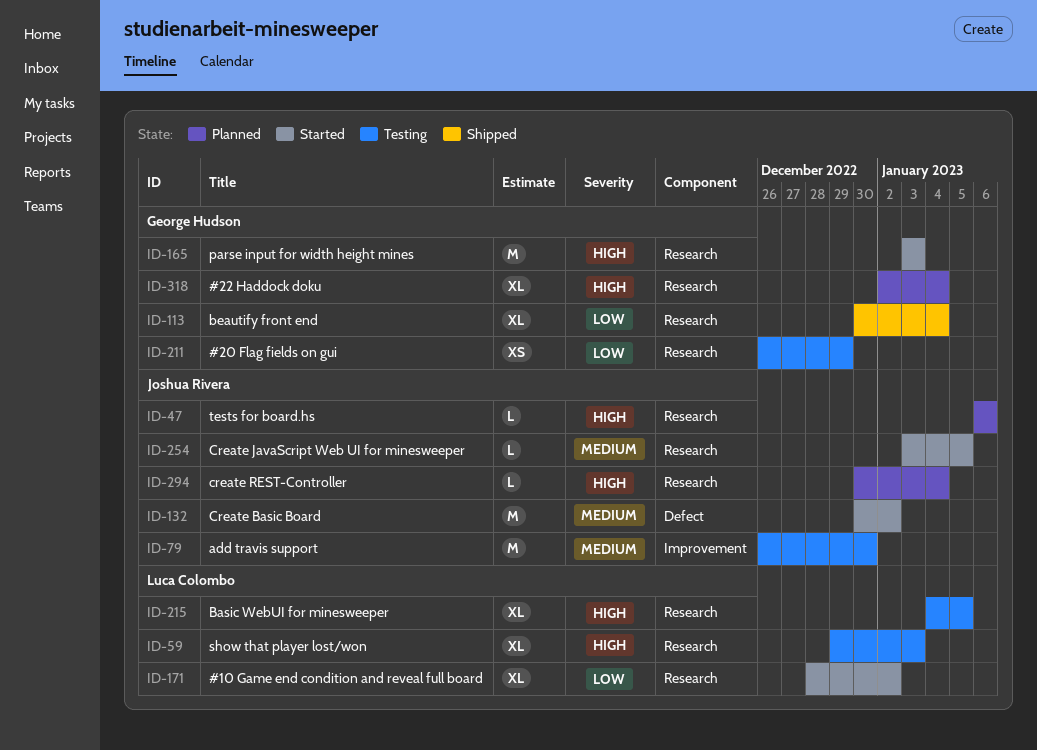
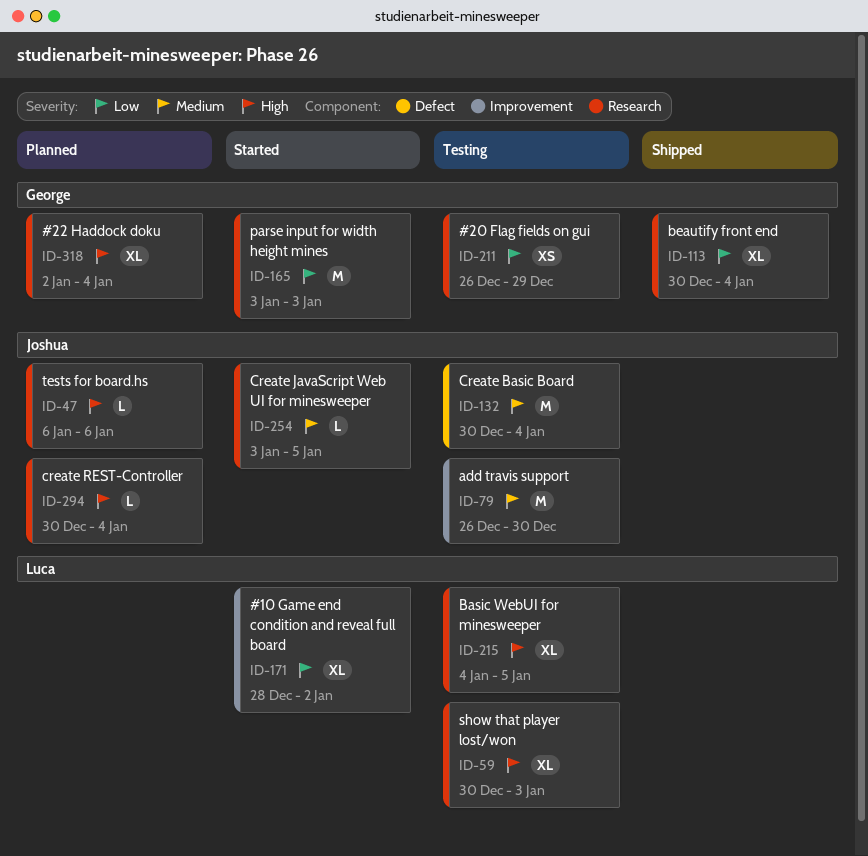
ID-59, start: Dec 29 -> Dec 30
ID-132, status: Started -> Testing
ID-132, due: Jan 2 -> Jan 4
ID-165, priority: High -> Low
ID-171, label: Research -> Improvement

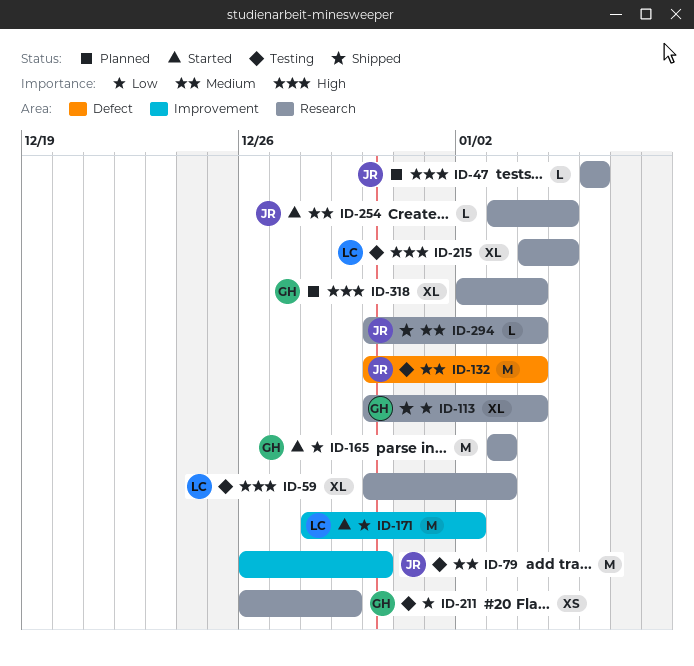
ID-171, estimate: XL -> M
ID-294, status: Planned -> Shipped
ID-294, priority: High -> Medium

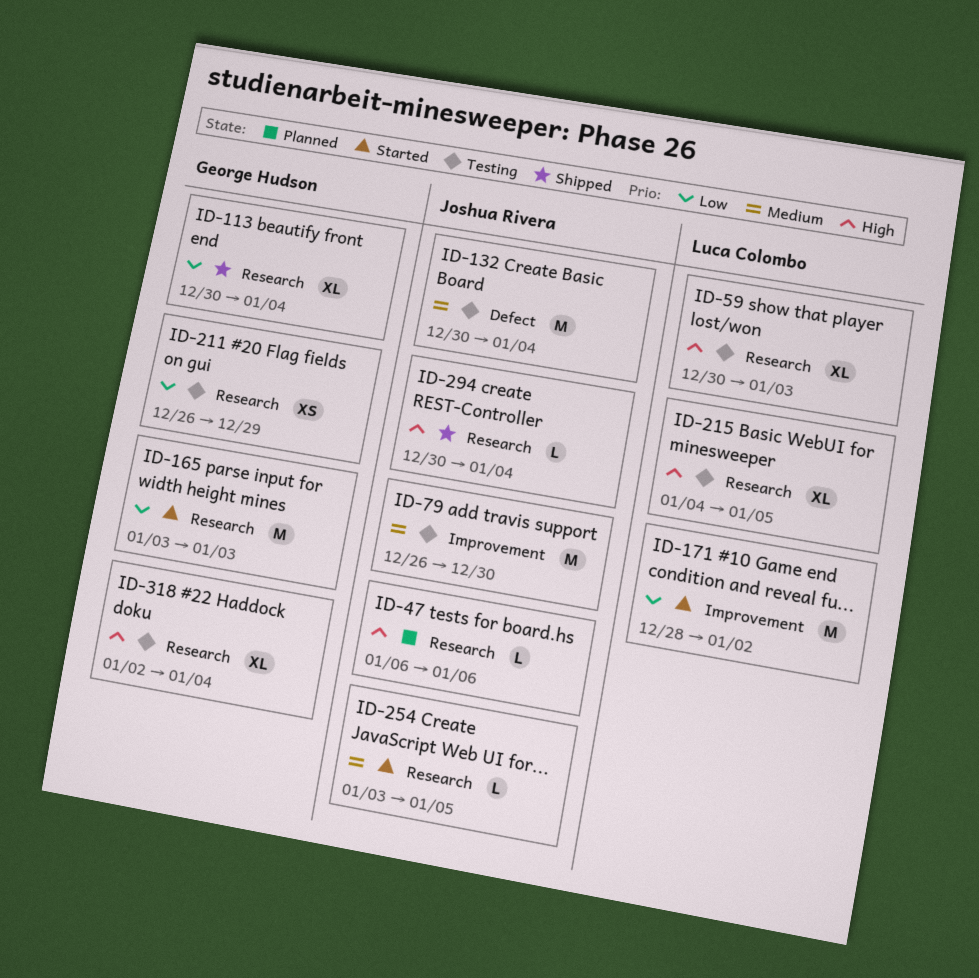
ID-294, priority: Medium -> High
ID-318, status: Planned -> Testing

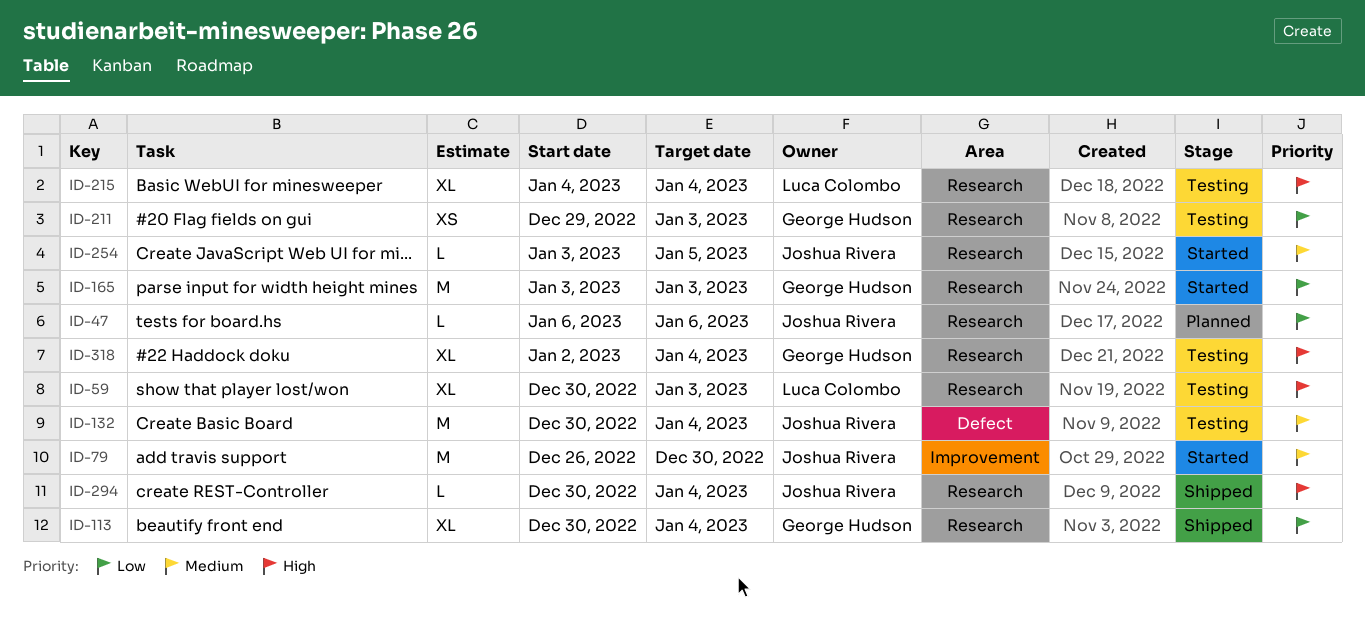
ID-47, priority: High -> Low
ID-79, status: Testing -> Started
ID-171: present -> none
ID-211, start: Dec 26 -> Dec 29
ID-211, due: Dec 29 -> Jan 3
ID-215, due: Jan 5 -> Jan 4

